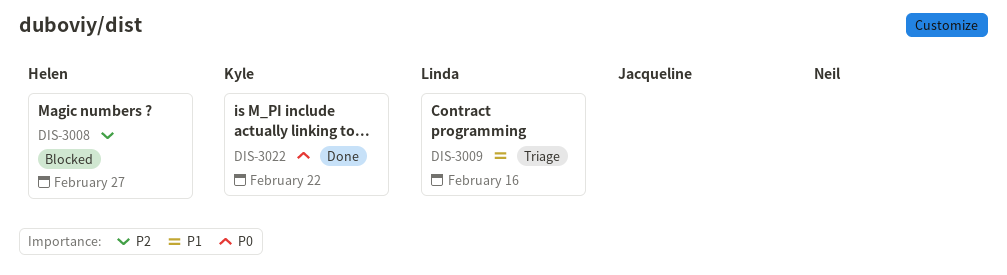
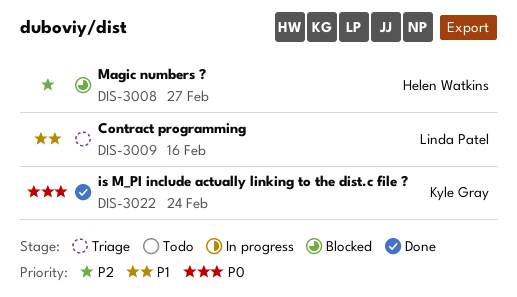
DIS-3022, due: Feb 22 -> Feb 24

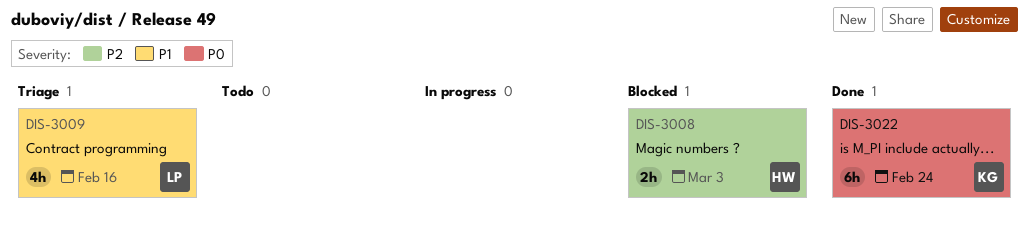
DIS-3008, due: Feb 27 -> Mar 3

